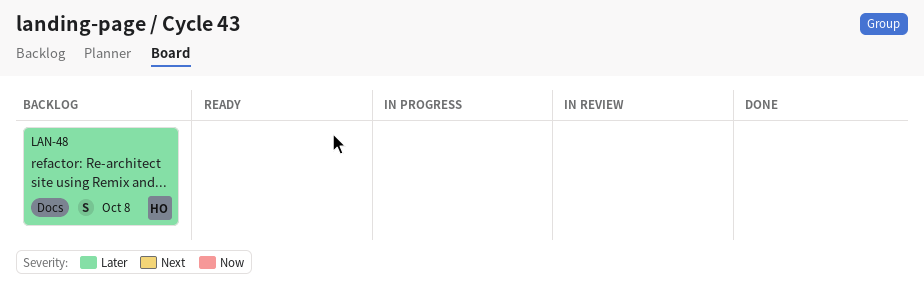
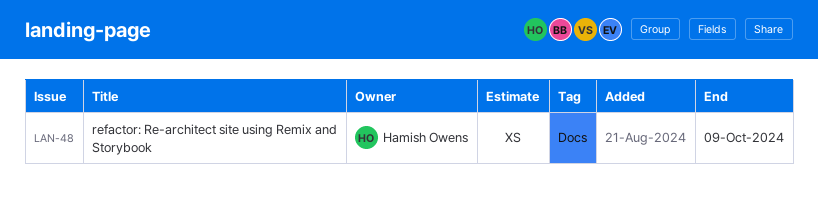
LAN-48, estimate: S -> XS
LAN-48, due: Oct 8 -> Oct 9

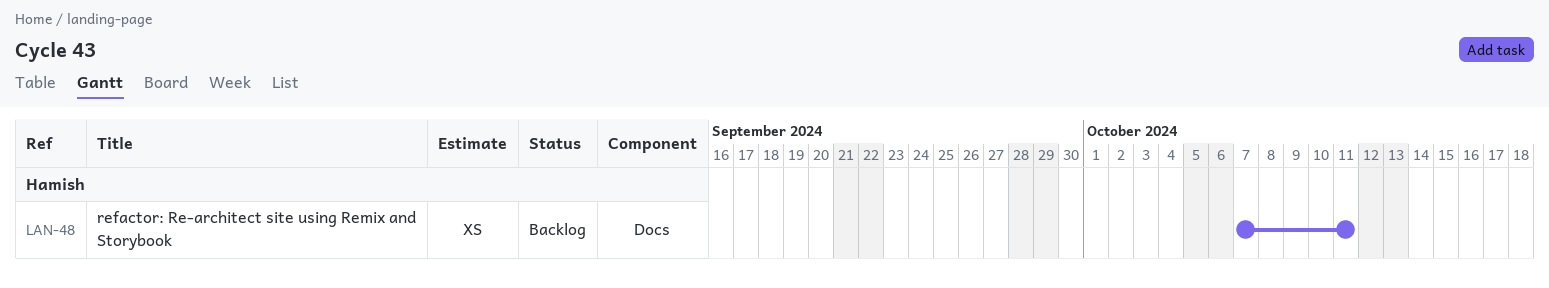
LAN-48, due: Oct 9 -> Oct 11

